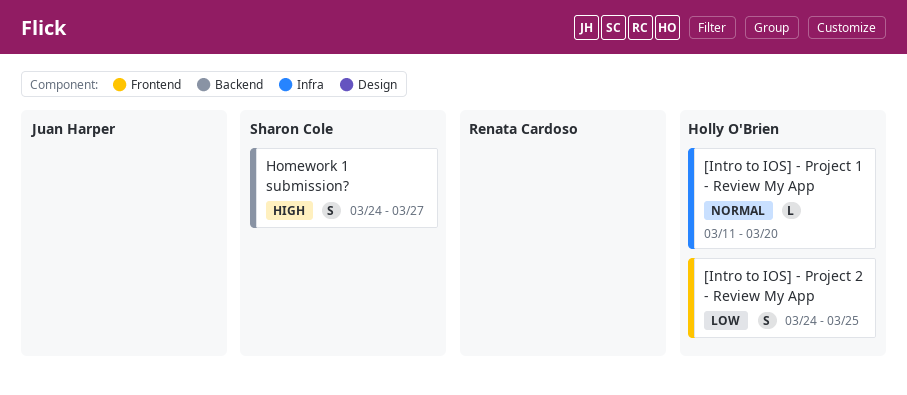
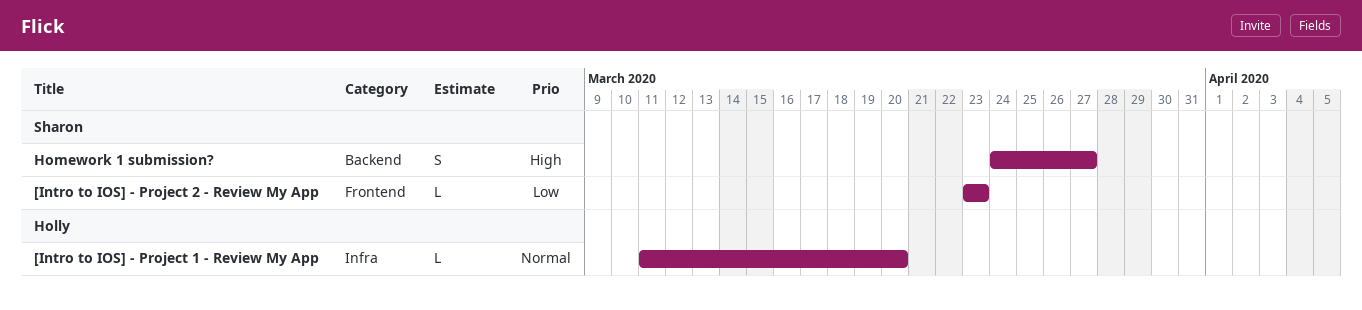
[Intro to IOS] - Project 2 - Review My App, owner: Holly O'Brien -> Sharon Cole
[Intro to IOS] - Project 2 - Review My App, estimate: S -> L
[Intro to IOS] - Project 2 - Review My App, start: Mar 24 -> Mar 23
[Intro to IOS] - Project 2 - Review My App, due: Mar 25 -> Mar 23

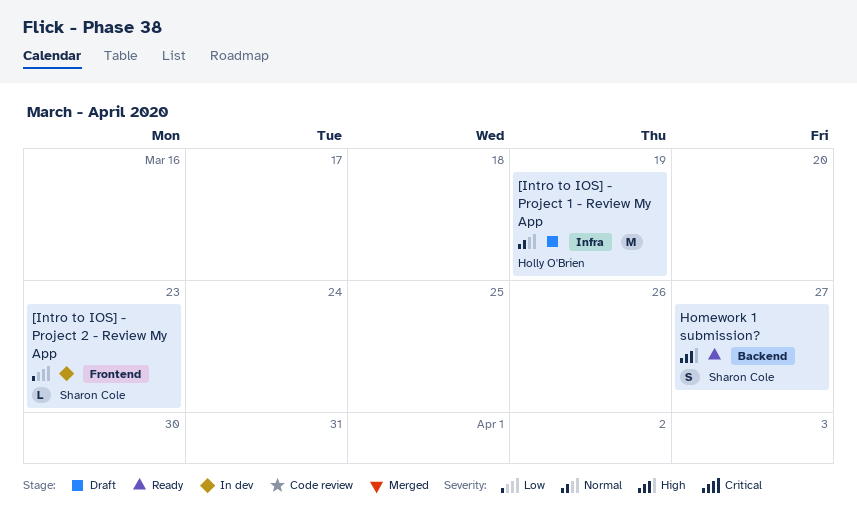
[Intro to IOS] - Project 1 - Review My App, estimate: L -> M
[Intro to IOS] - Project 1 - Review My App, due: Mar 20 -> Mar 19

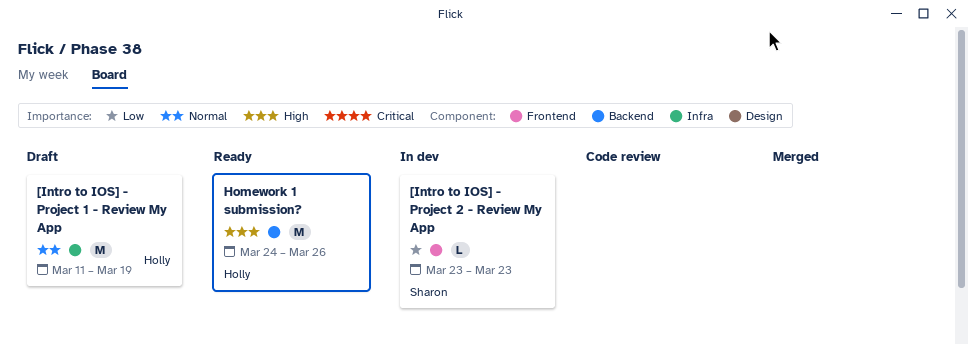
Homework 1 submission?, owner: Sharon Cole -> Holly O'Brien
Homework 1 submission?, estimate: S -> M
Homework 1 submission?, due: Mar 27 -> Mar 26

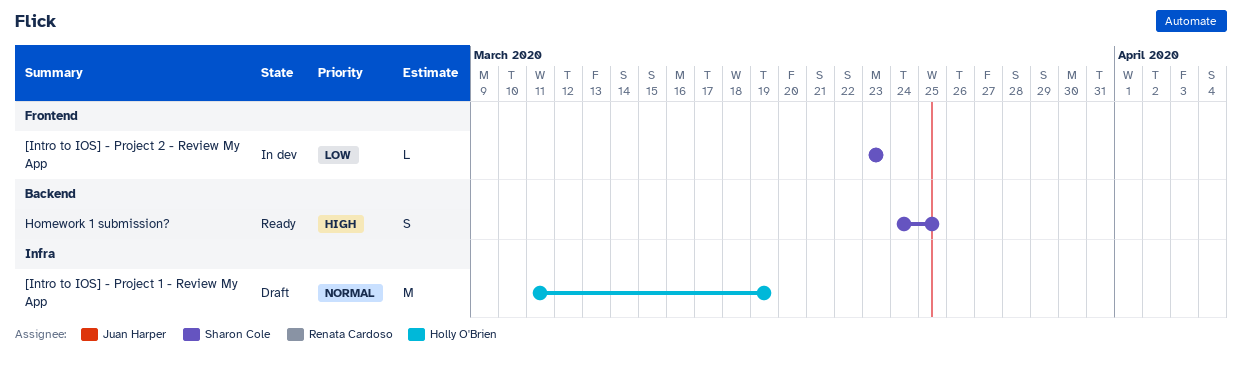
Homework 1 submission?, owner: Holly O'Brien -> Sharon Cole
Homework 1 submission?, estimate: M -> S
Homework 1 submission?, due: Mar 26 -> Mar 25

